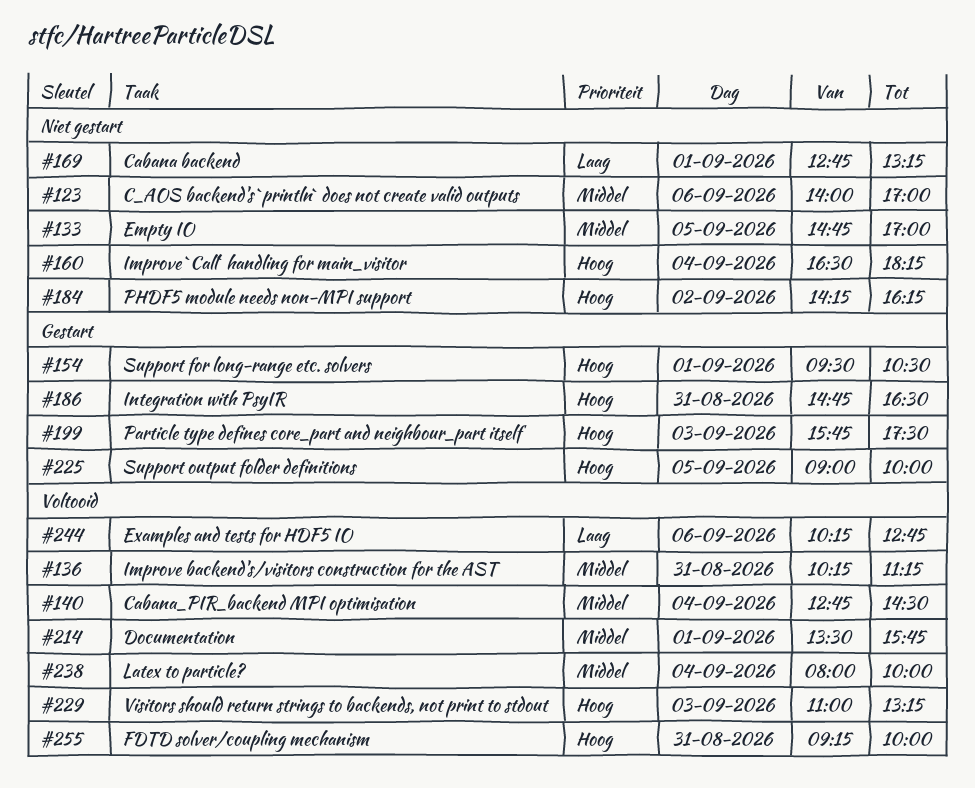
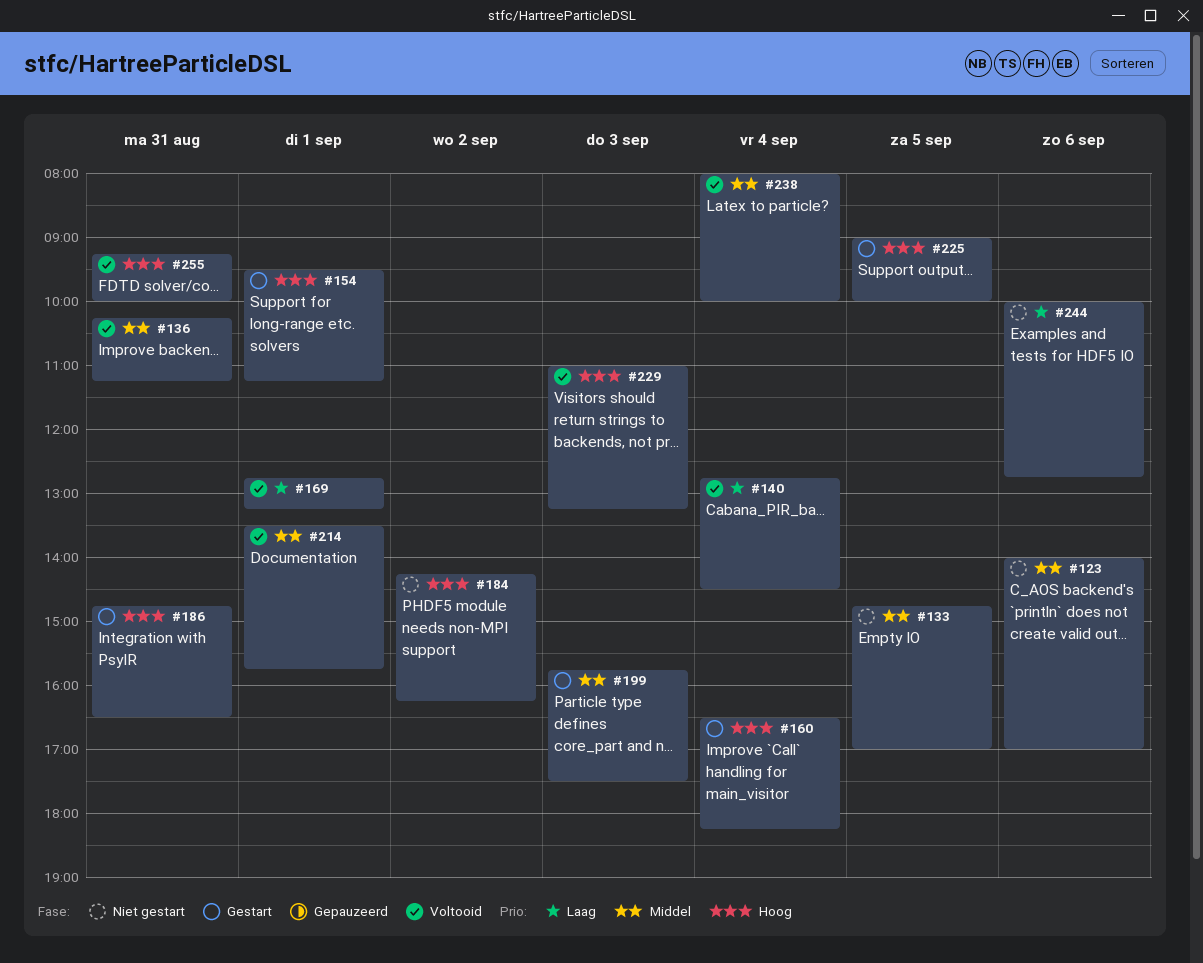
#140, priority: Middel -> Laag
#154, ends: 10:30 -> 11:15
#160, status: Niet gestart -> Gestart
#169, status: Niet gestart -> Voltooid
#199, priority: Hoog -> Middel
#244, status: Voltooid -> Niet gestart
#244, begins: 10:15 -> 10:00

